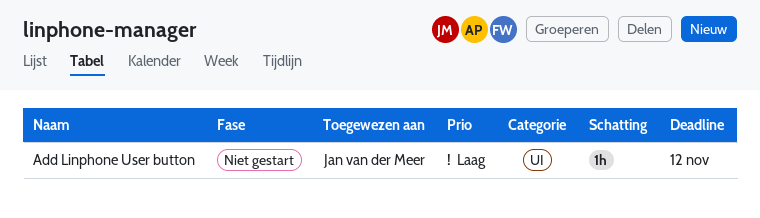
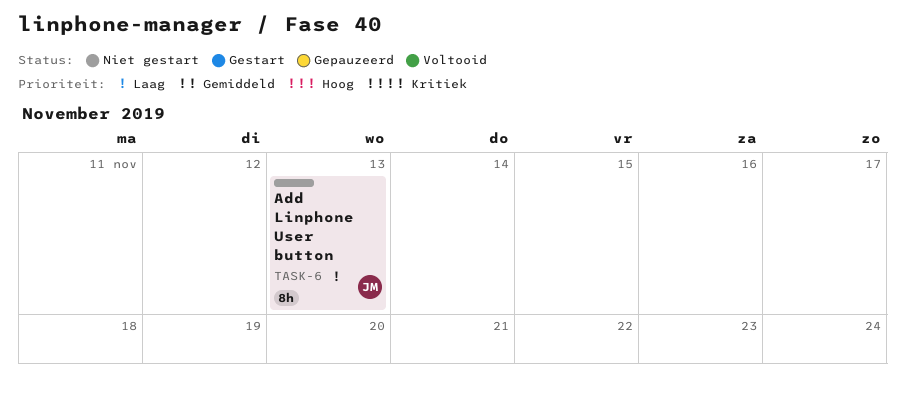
Add Linphone User button, estimate: 1h -> 8h
Add Linphone User button, due: Nov 12 -> Nov 13

